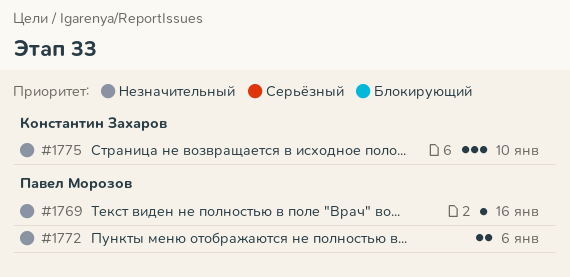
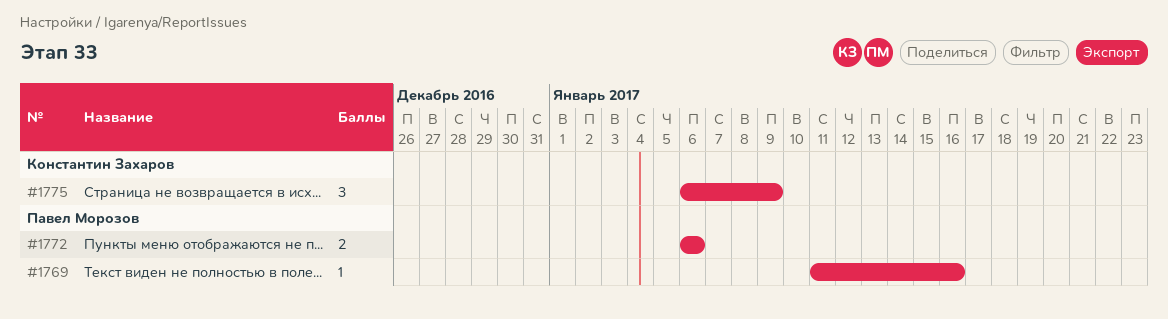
#1775, due: Jan 10 -> Jan 9

